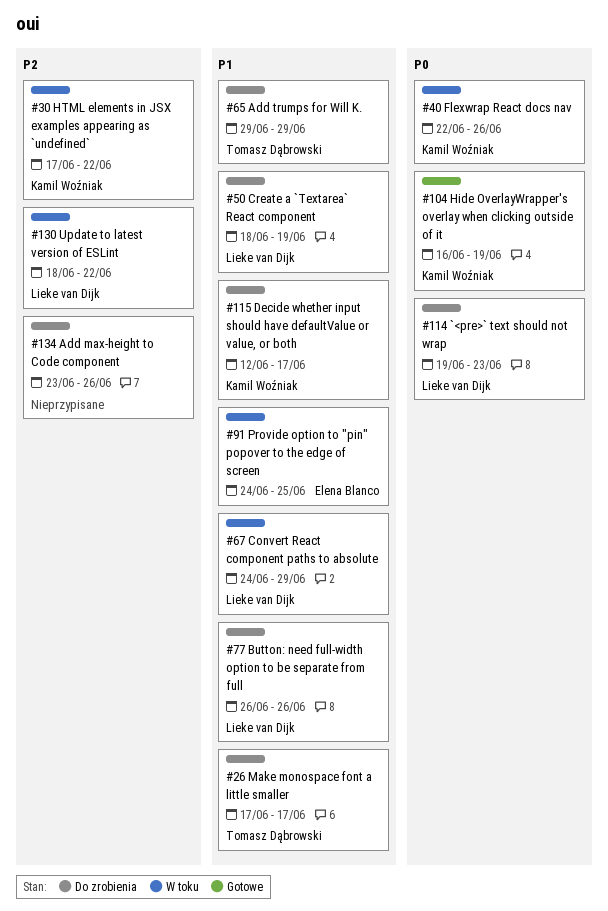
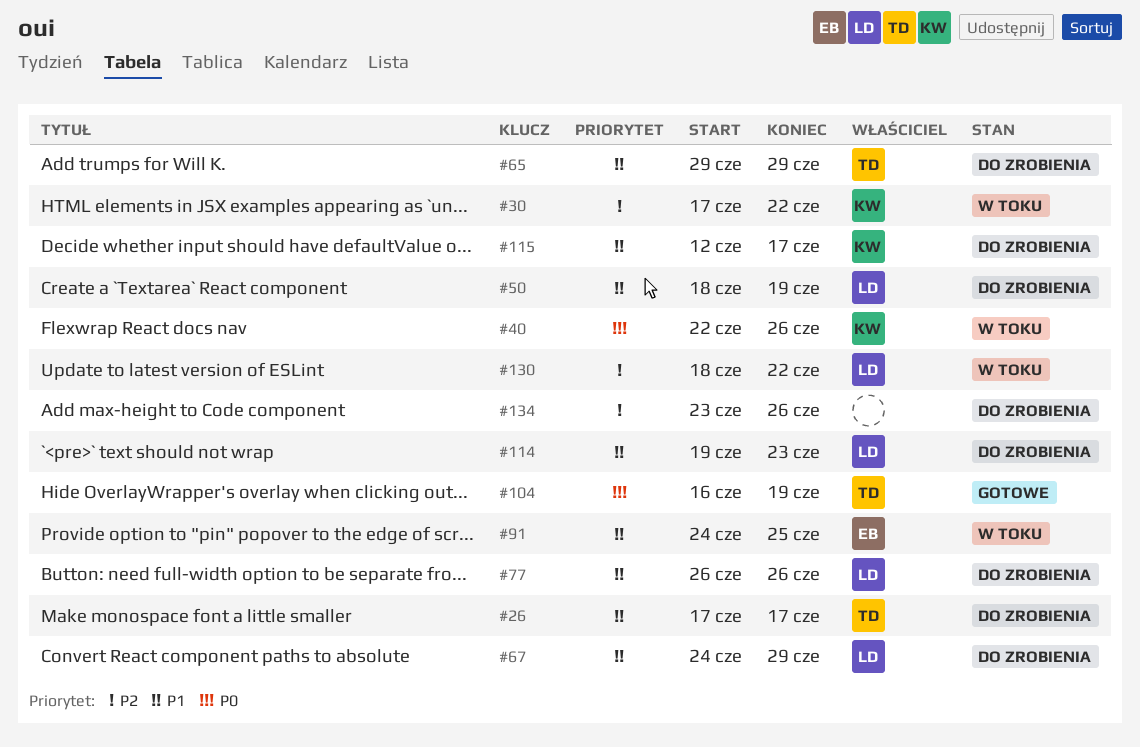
#67, status: W toku -> Do zrobienia
#104, owner: Kamil Woźniak -> Tomasz Dąbrowski
#114, priority: P0 -> P1

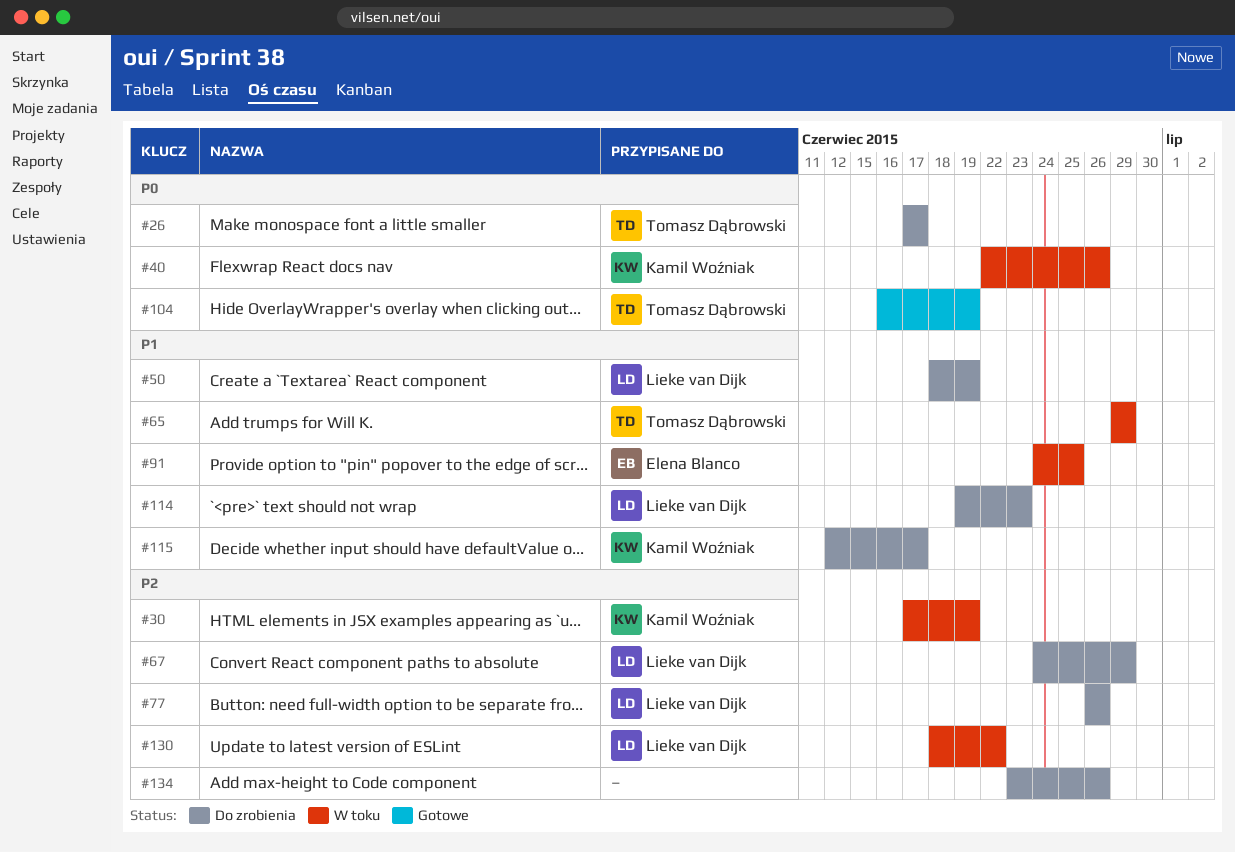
#26, priority: P1 -> P0
#30, due: Jun 22 -> Jun 19
#65, status: Do zrobienia -> W toku
#67, priority: P1 -> P2
#77, priority: P1 -> P2

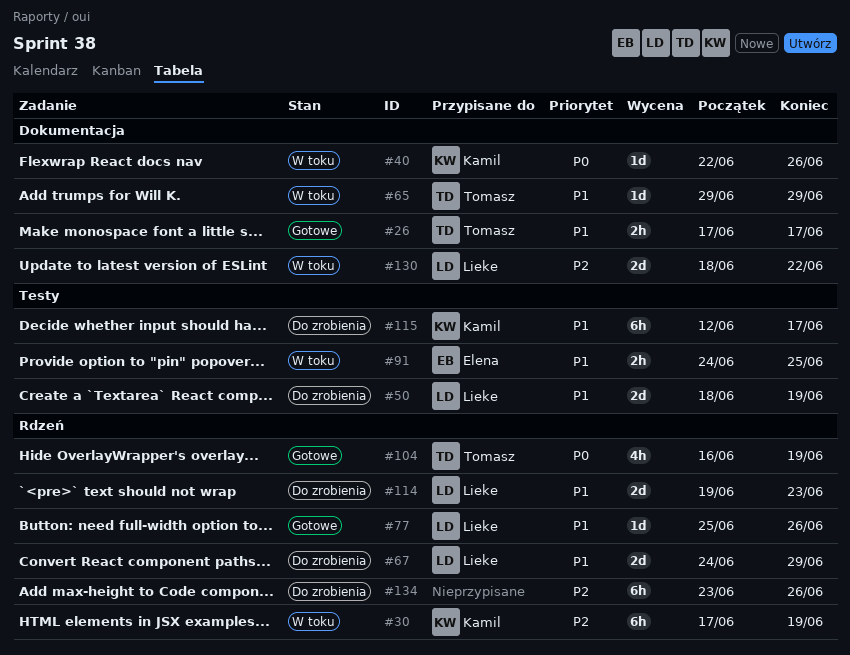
#26, status: Do zrobienia -> Gotowe
#26, priority: P0 -> P1
#67, priority: P2 -> P1
#77, status: Do zrobienia -> Gotowe
#77, priority: P2 -> P1
#77, start: Jun 26 -> Jun 25

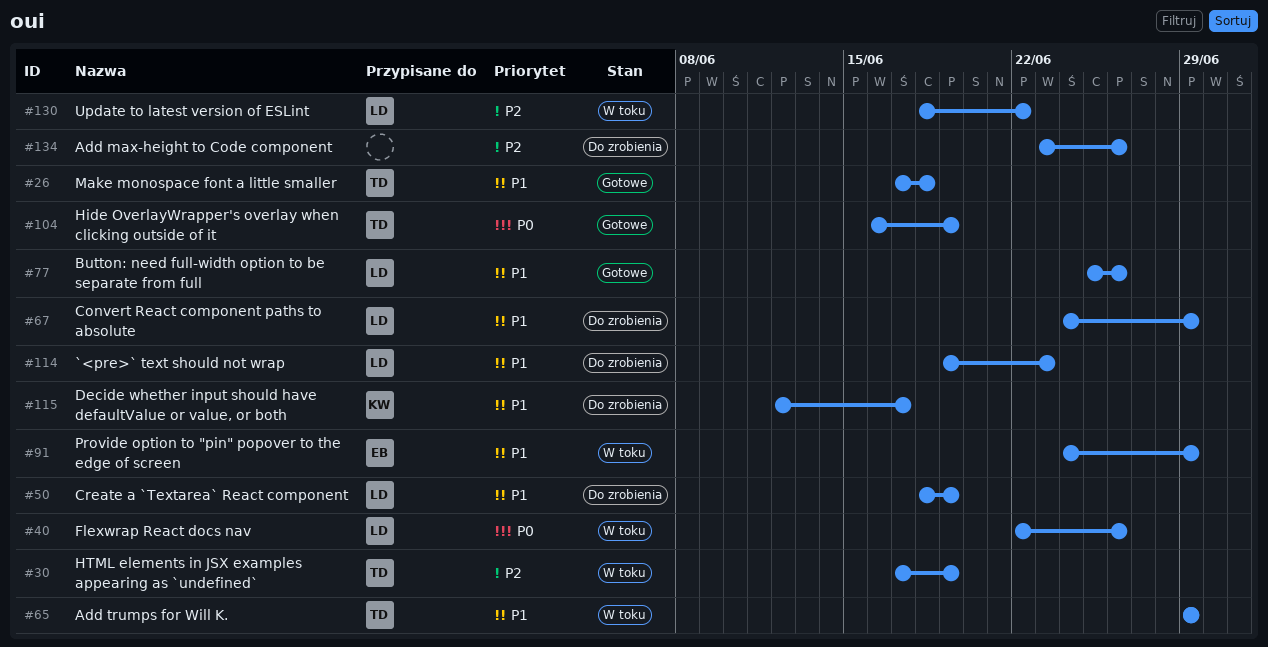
#26, due: Jun 17 -> Jun 18
#30, owner: Kamil -> Tomasz
#40, owner: Kamil -> Lieke
#91, due: Jun 25 -> Jun 29

